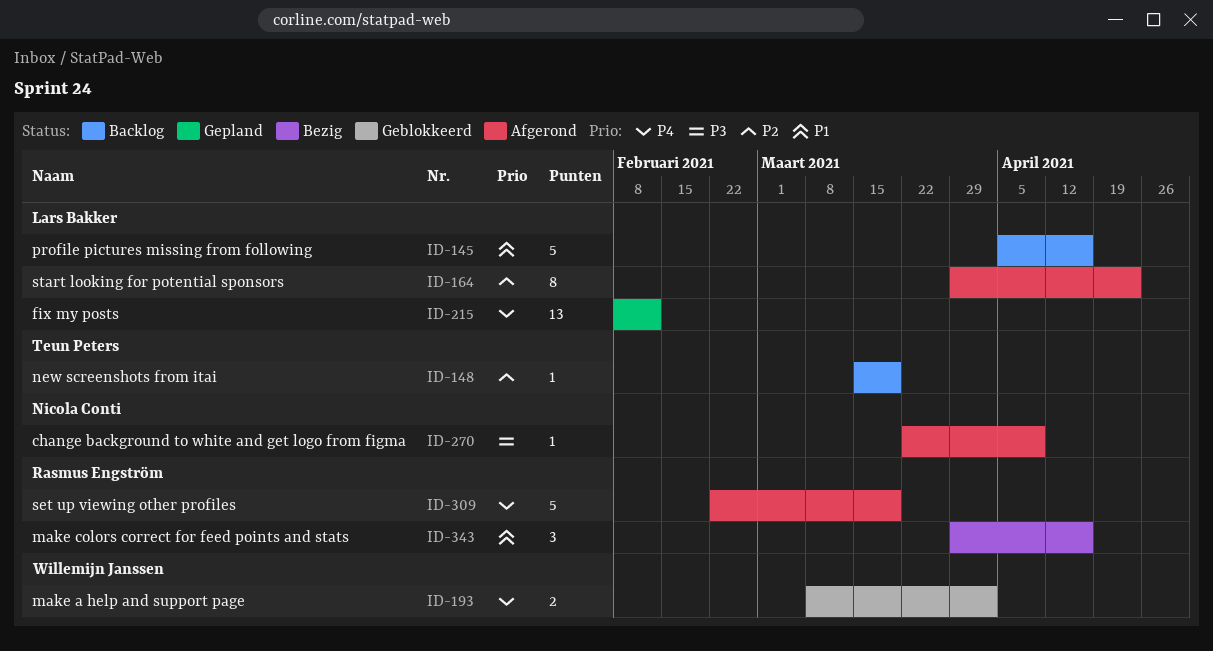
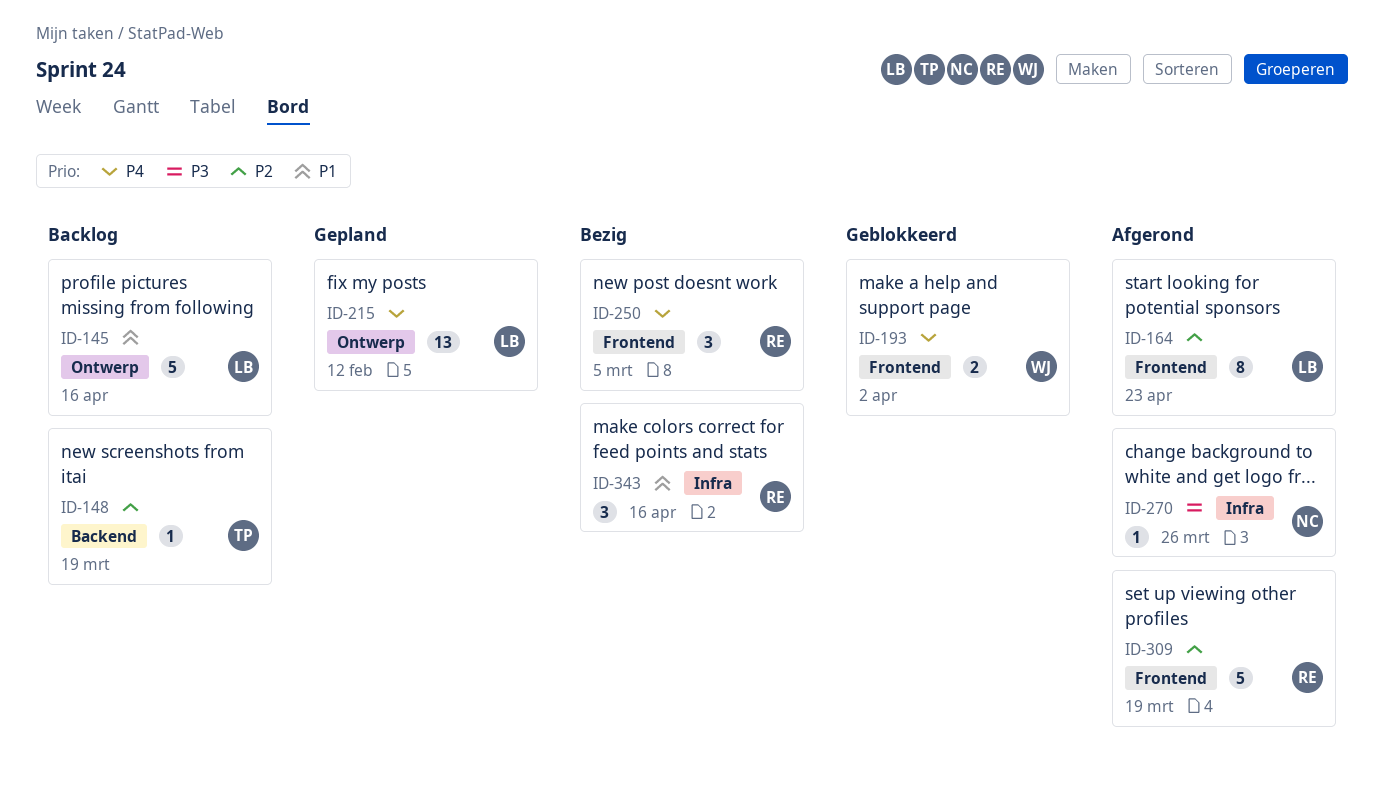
ID-250: none -> present
ID-270, due: Apr 9 -> Mar 26
ID-309, priority: P4 -> P2

